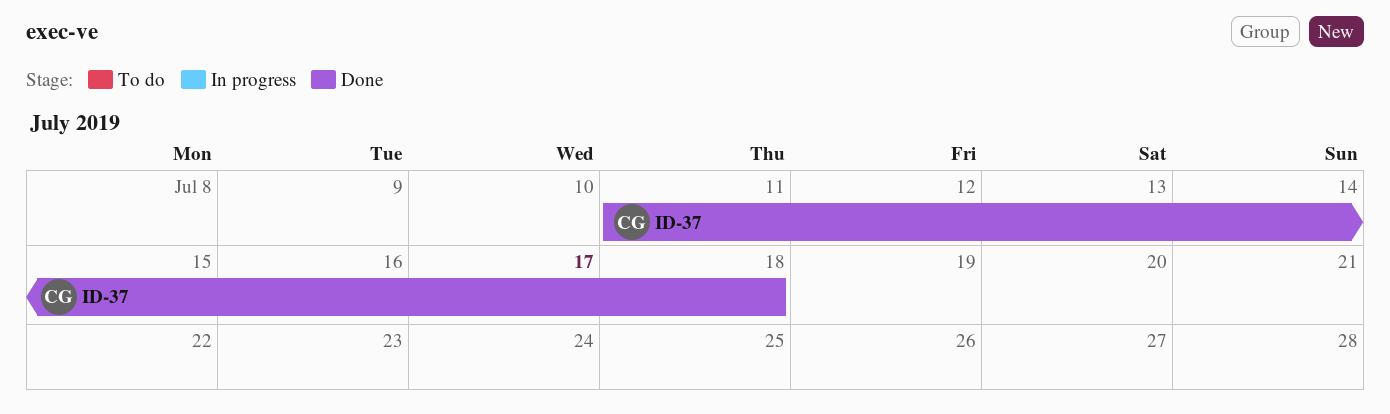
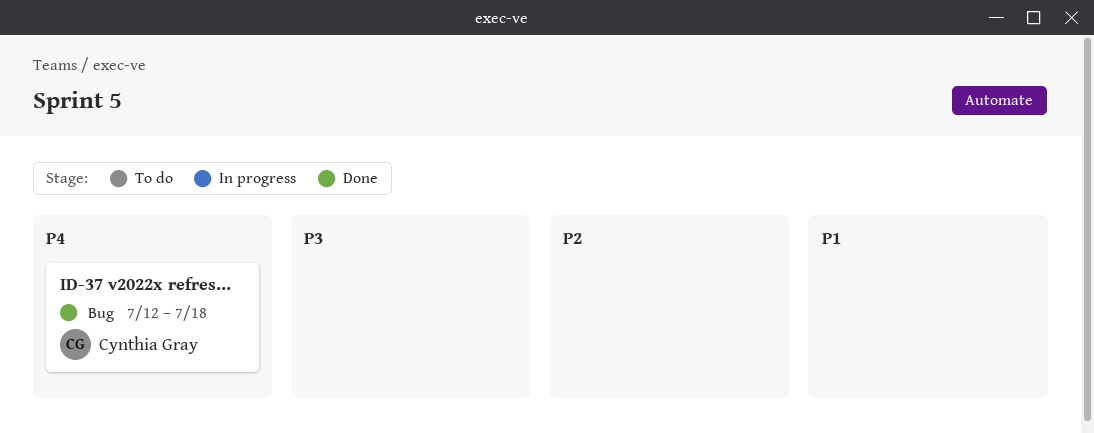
ID-37, start: Jul 11 -> Jul 12

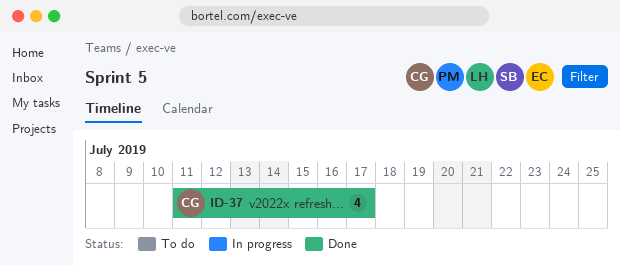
ID-37, start: Jul 12 -> Jul 11
ID-37, due: Jul 18 -> Jul 17

